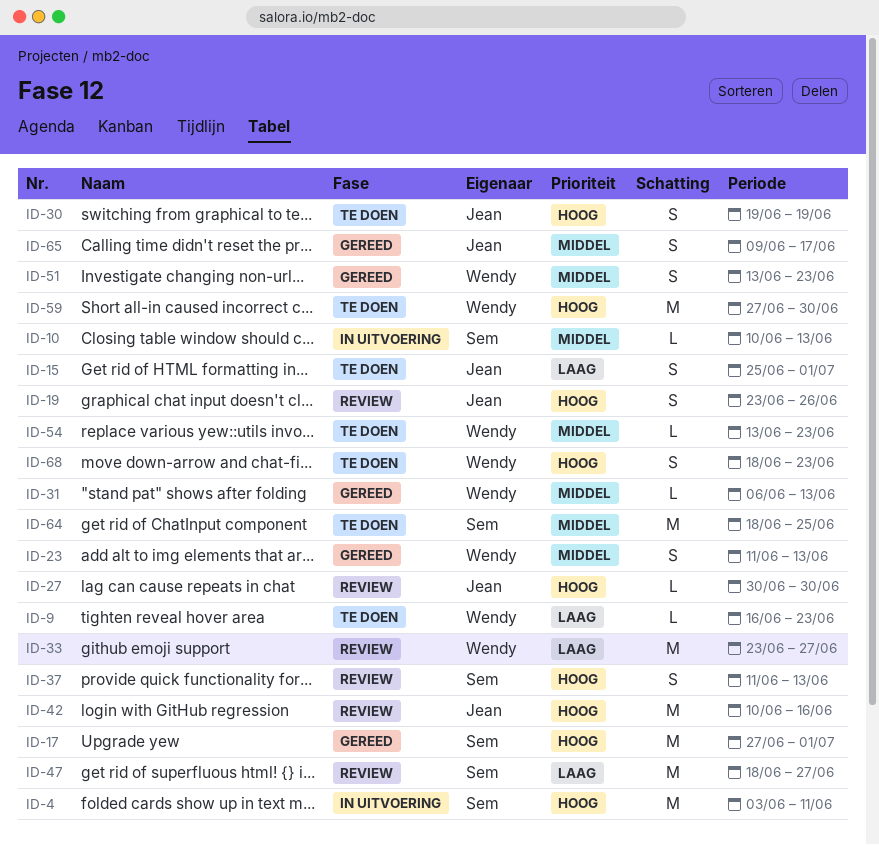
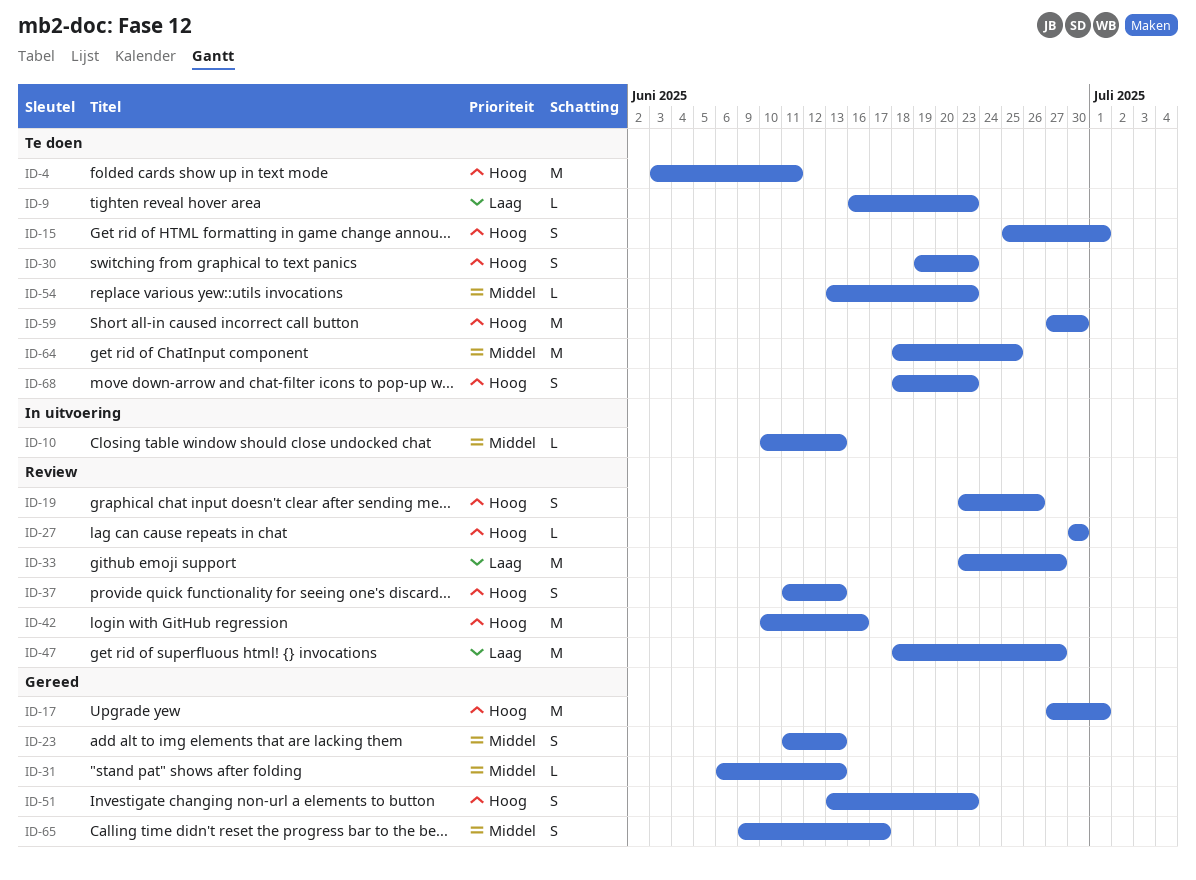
ID-4, status: In uitvoering -> Te doen
ID-15, priority: Laag -> Hoog
ID-30, due: Jun 19 -> Jun 23
ID-51, priority: Middel -> Hoog

